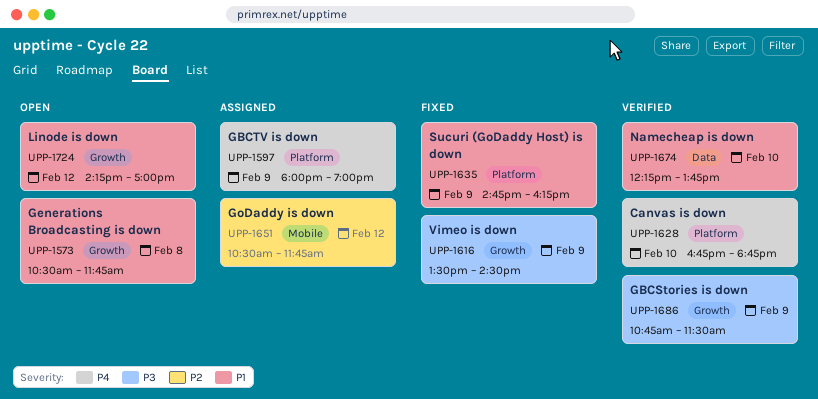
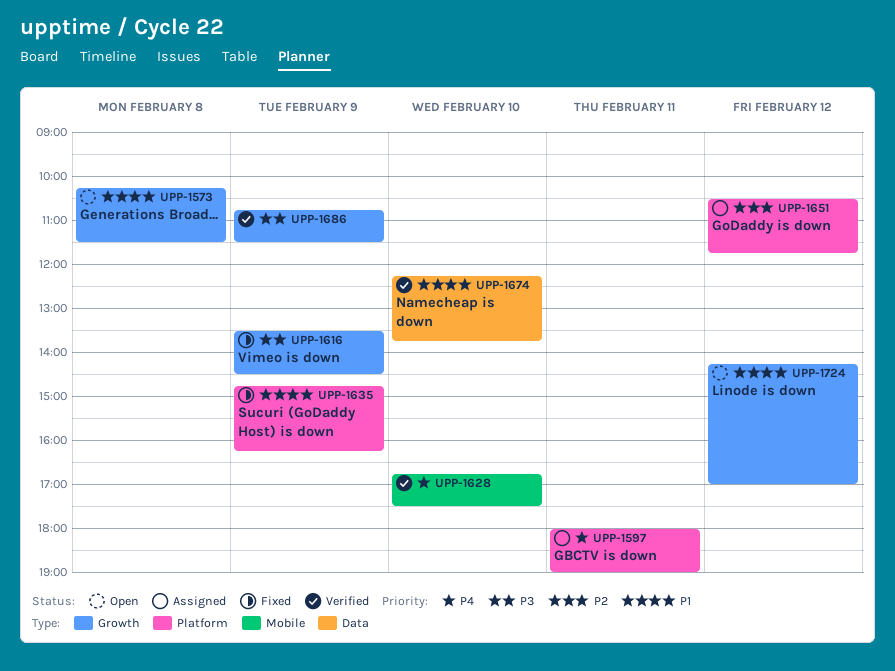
UPP-1573, begins: 10:30 -> 10:15
UPP-1573, ends: 11:45 -> 11:30
UPP-1597, day: Feb 9 -> Feb 11
UPP-1628, label: Platform -> Mobile
UPP-1628, ends: 18:45 -> 17:30
UPP-1651, label: Mobile -> Platform

